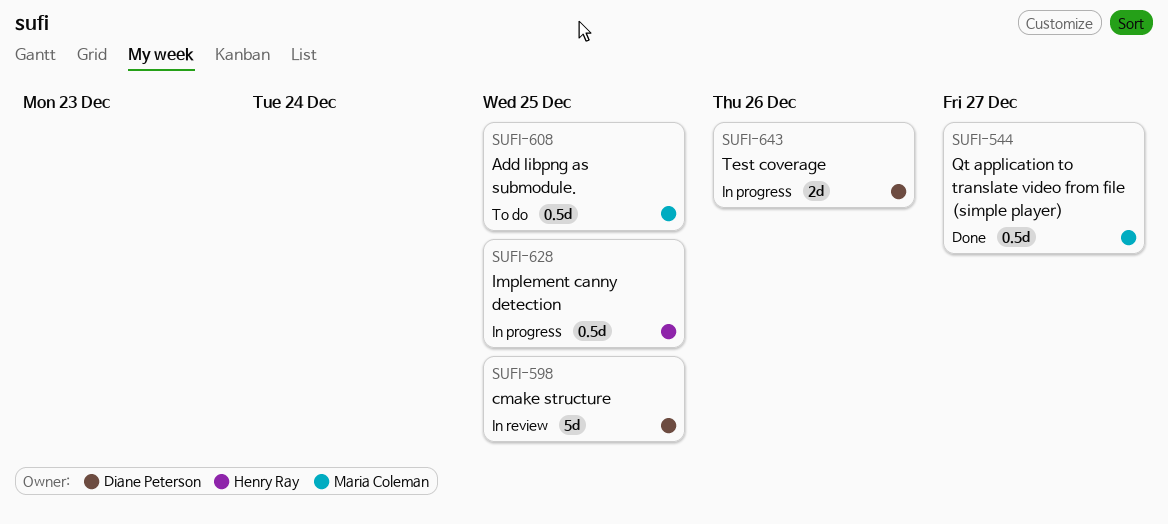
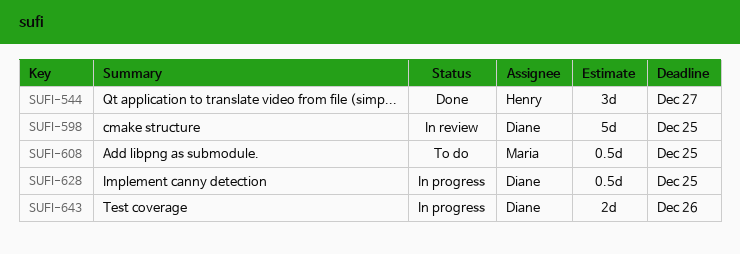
SUFI-544, owner: Maria Coleman -> Henry Ray
SUFI-544, estimate: 0.5d -> 3d
SUFI-628, owner: Henry Ray -> Diane Peterson

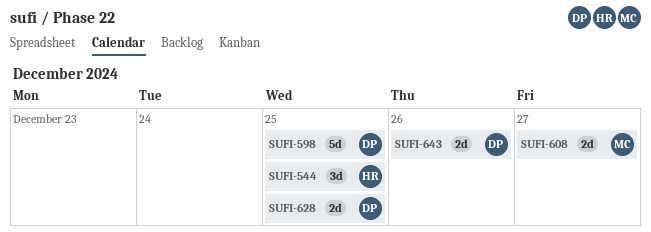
SUFI-544, due: Dec 27 -> Dec 25
SUFI-608, estimate: 0.5d -> 2d
SUFI-608, due: Dec 25 -> Dec 27
SUFI-628, estimate: 0.5d -> 2d

